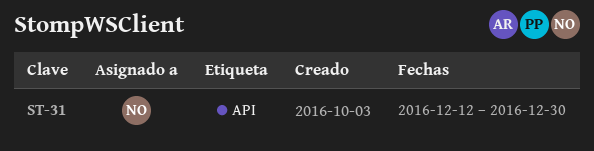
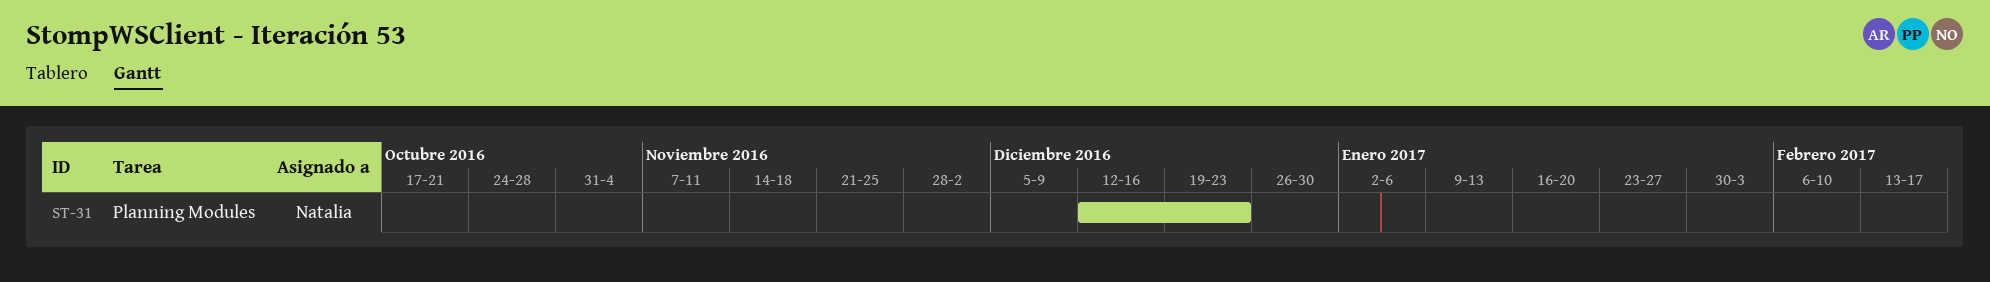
ST-31, due: Dec 30 -> Dec 23

